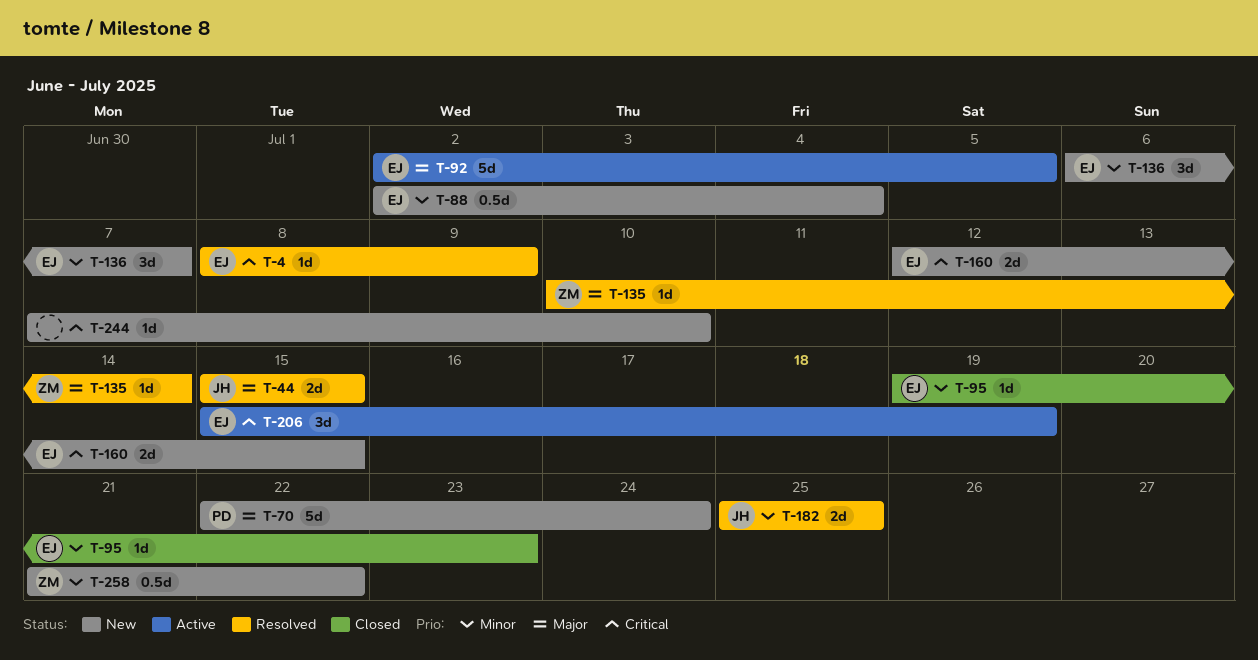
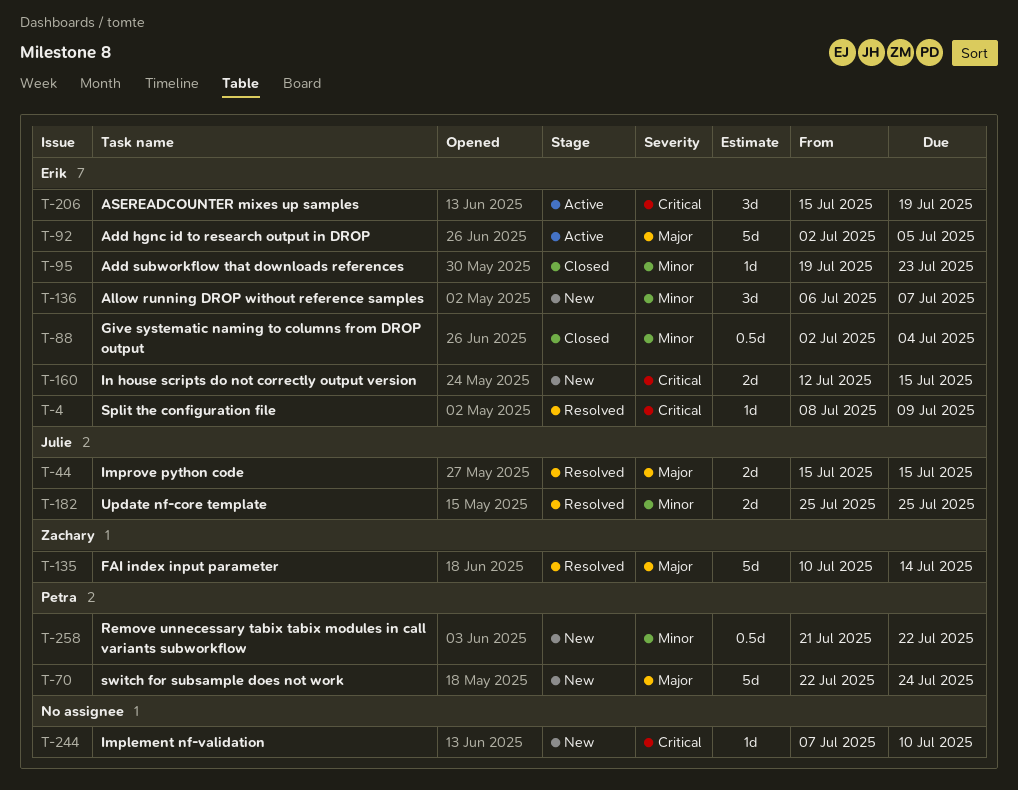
T-88, status: New -> Closed
T-135, estimate: 1d -> 5d
T-258, owner: Zachary -> Petra

